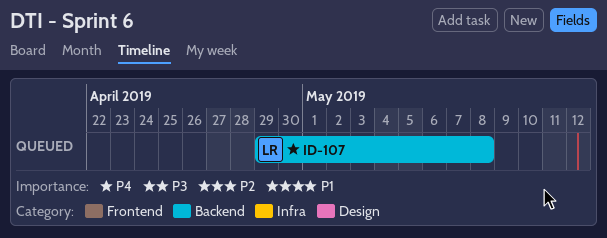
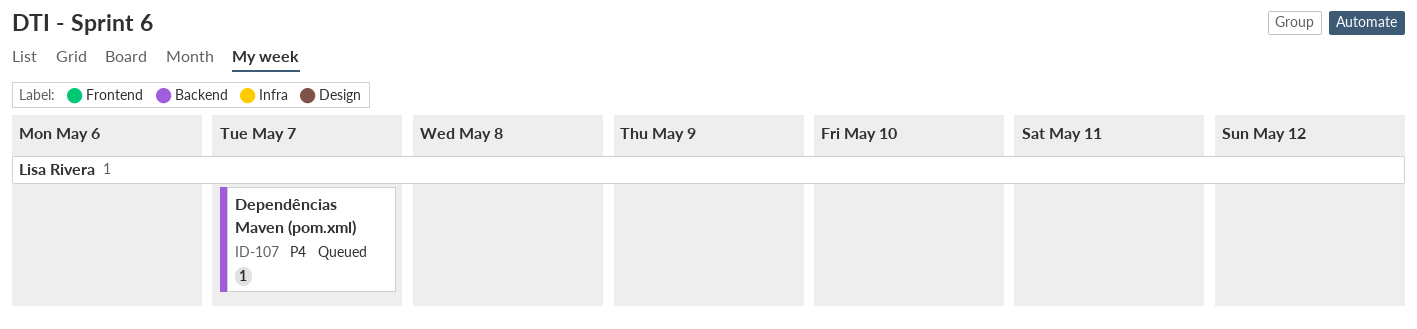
ID-107, due: May 8 -> May 7

